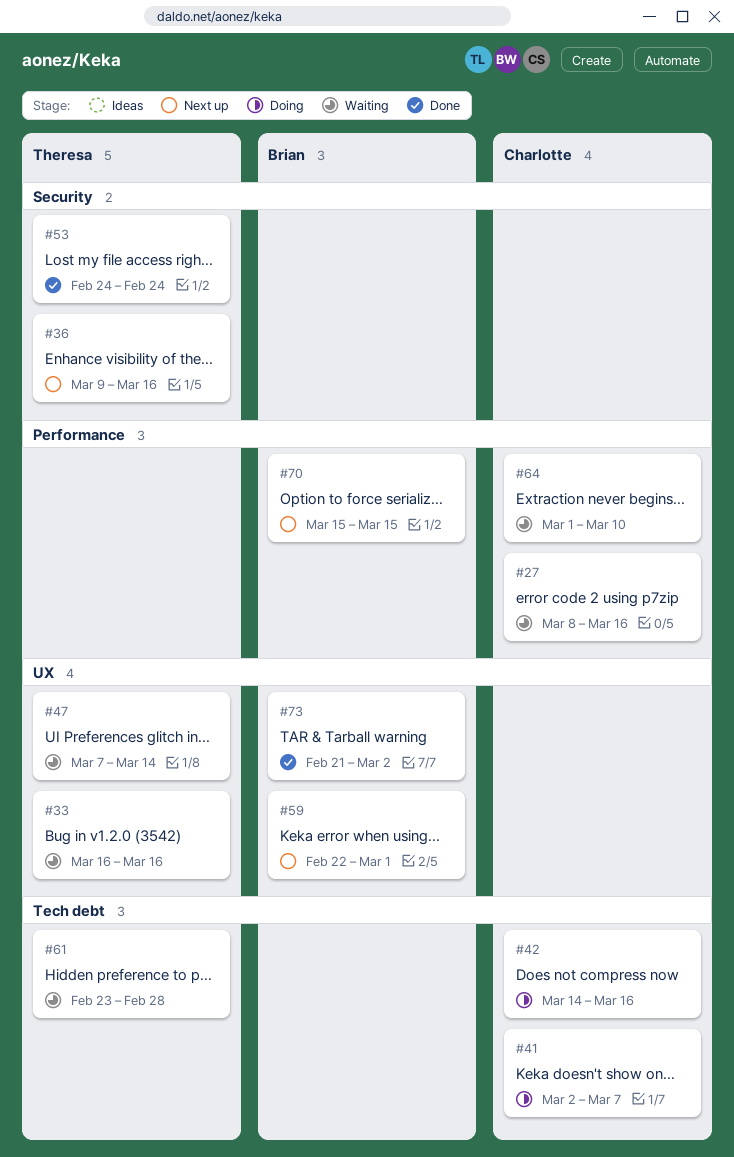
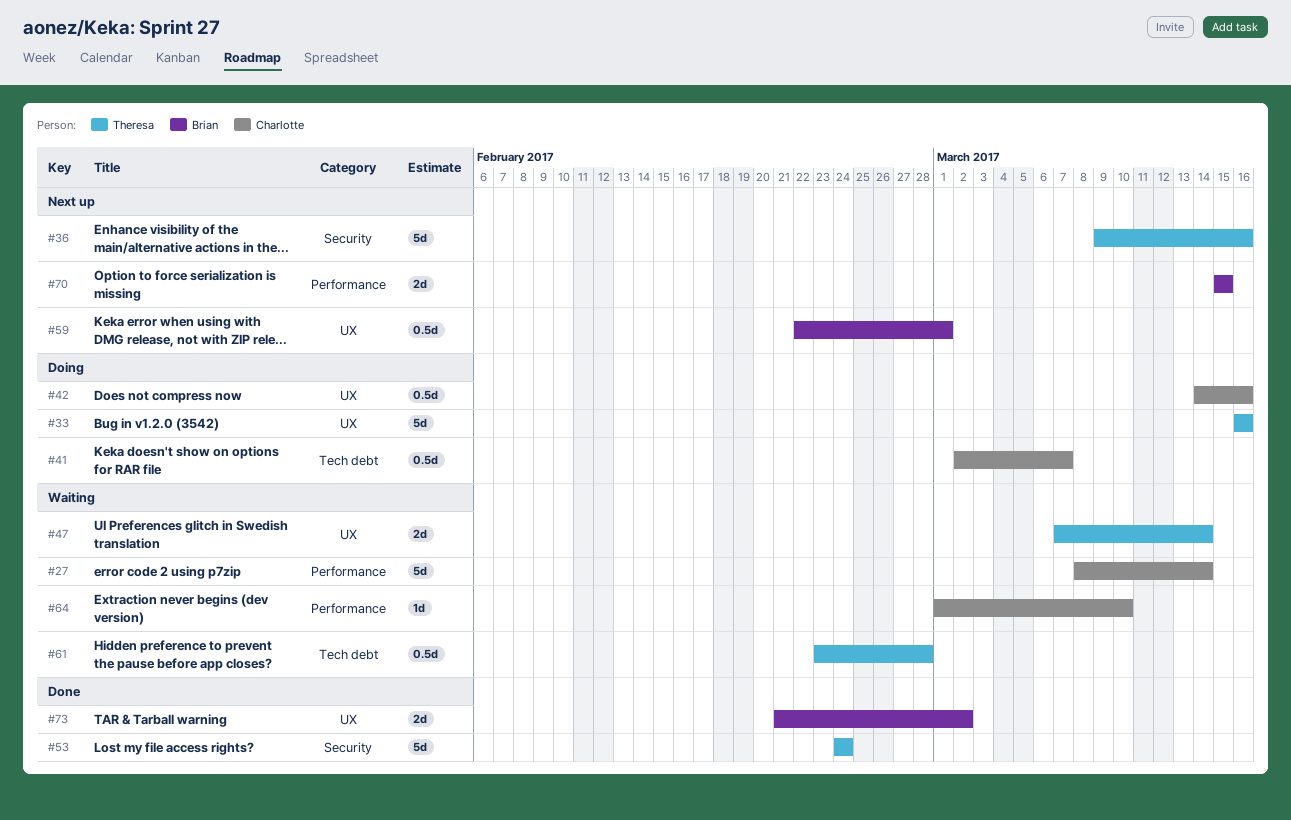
#27, due: Mar 16 -> Mar 14
#33, status: Waiting -> Doing
#42, label: Tech debt -> UX

